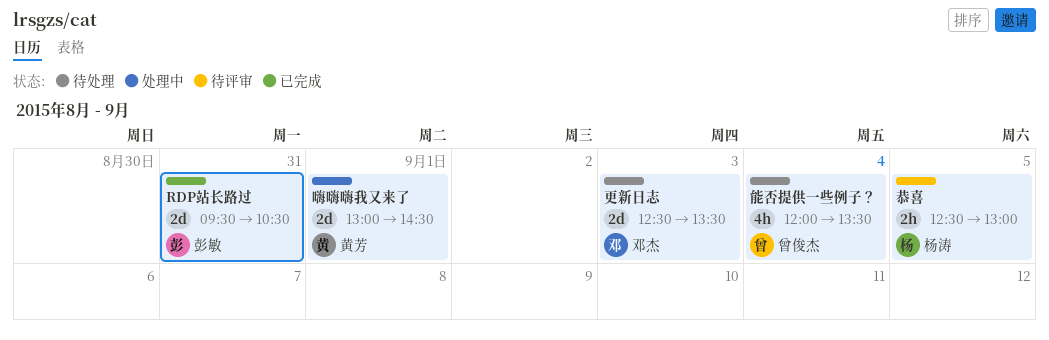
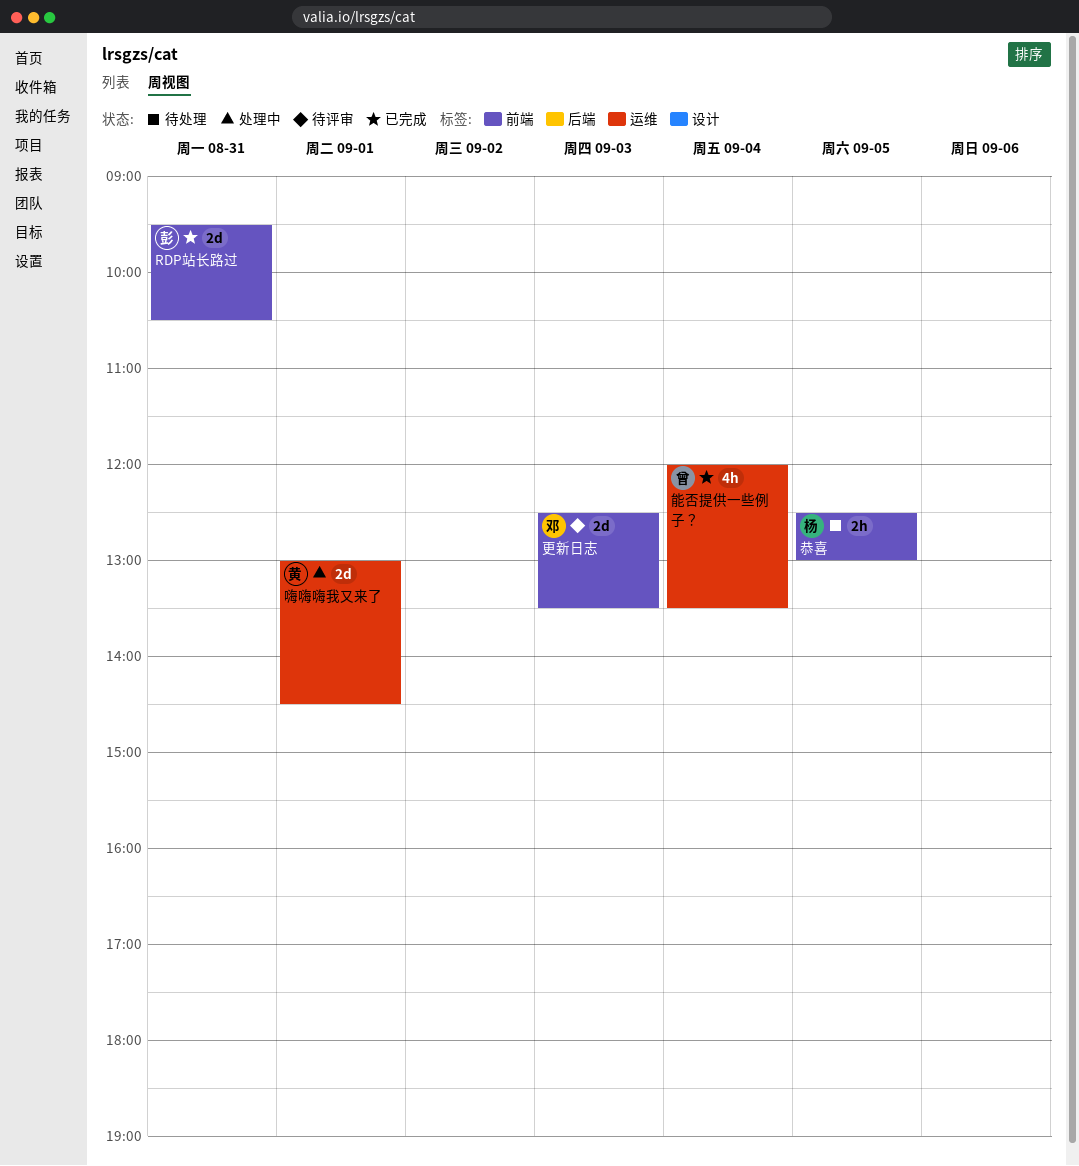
恭喜, status: 待评审 -> 待处理
更新日志, status: 待处理 -> 待评审
能否提供一些例子？, status: 待处理 -> 已完成

